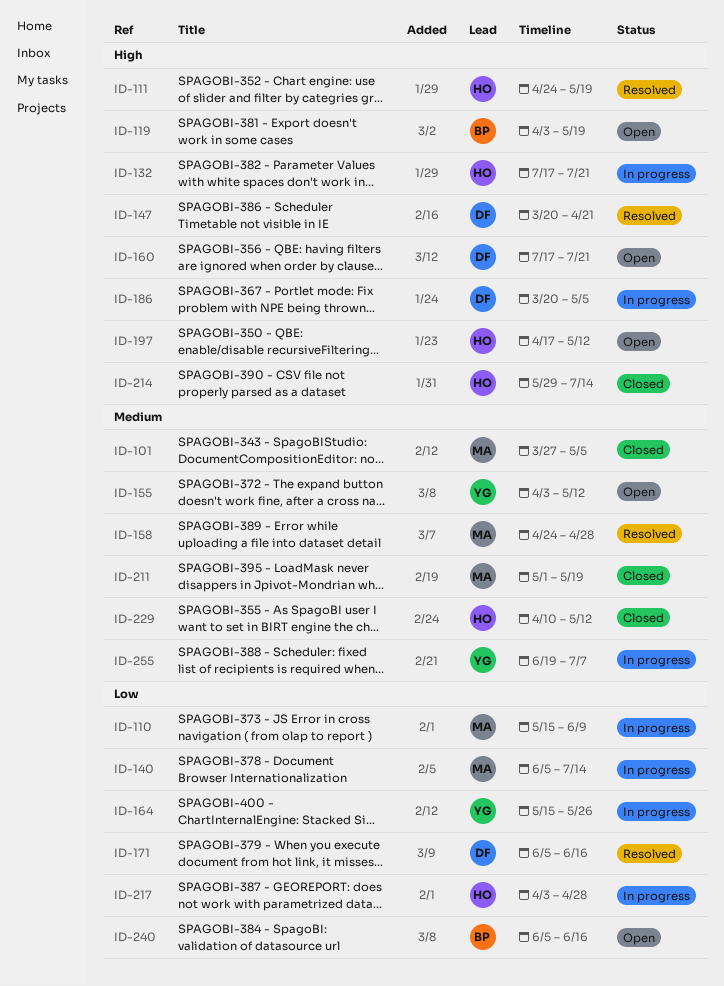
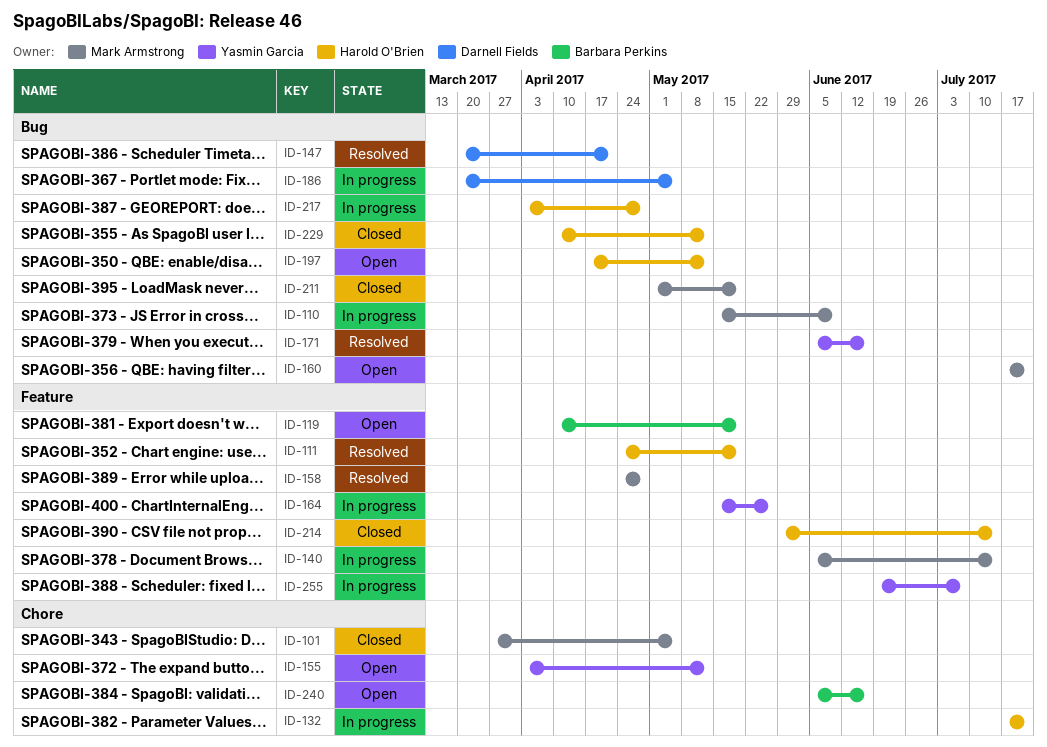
ID-119, start: Apr 3 -> Apr 10
ID-160, owner: Darnell Fields -> Mark Armstrong
ID-171, owner: Darnell Fields -> Yasmin Garcia

